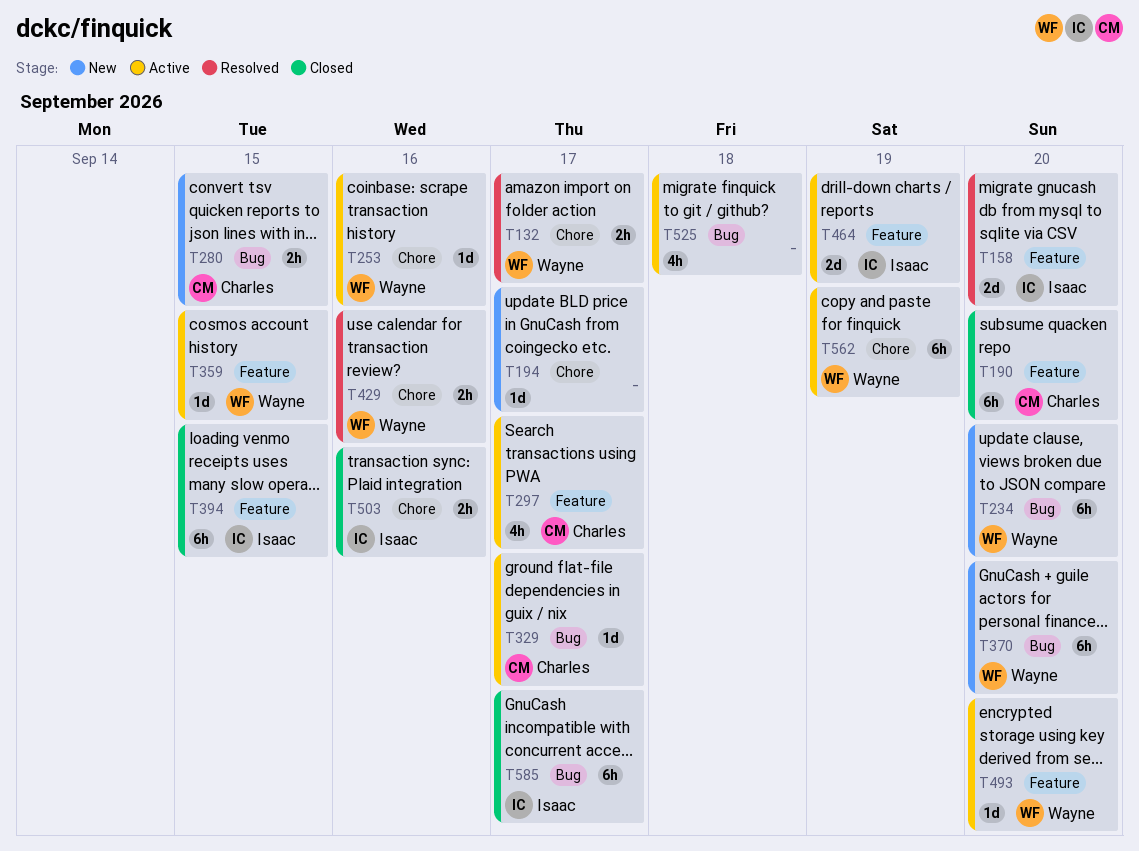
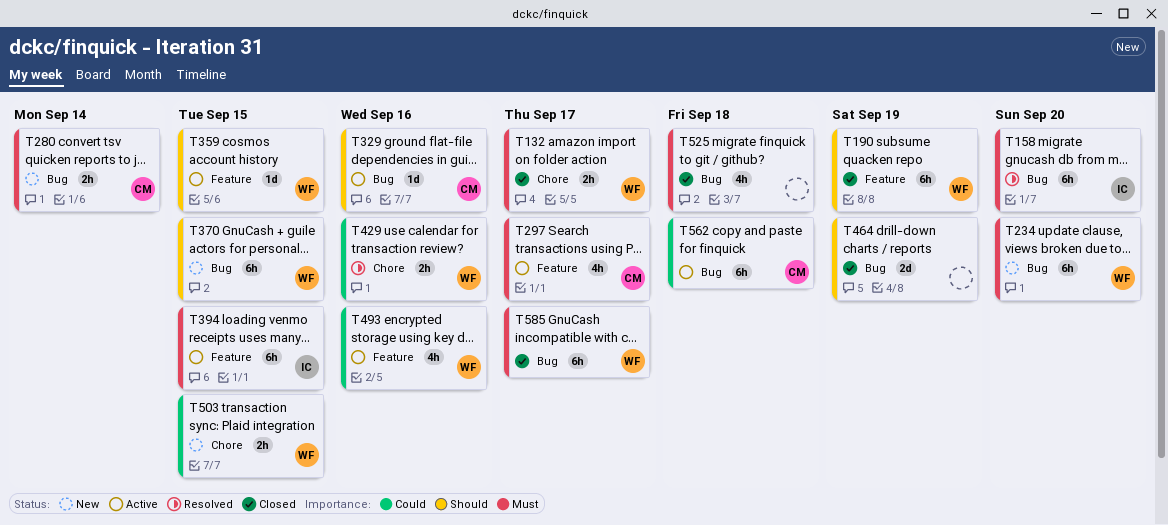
T132, status: Resolved -> Closed
T158, label: Feature -> Bug
T158, estimate: 2d -> 6h
T190, owner: Charles -> Wayne
T190, due: Sep 20 -> Sep 19
T194: present -> none
T253: present -> none
T280, due: Sep 15 -> Sep 14
T329, due: Sep 17 -> Sep 16
T370, due: Sep 20 -> Sep 15
T394, status: Closed -> Active
T464, status: Active -> Closed
T464, owner: Isaac -> none
T464, label: Feature -> Bug
T493, estimate: 1d -> 4h
T493, due: Sep 20 -> Sep 16
T503, status: Closed -> New
T503, owner: Isaac -> Wayne
T503, due: Sep 16 -> Sep 15
T525, status: Active -> Closed
T562, owner: Wayne -> Charles
T562, label: Chore -> Bug
T562, due: Sep 19 -> Sep 18
T585, owner: Isaac -> Wayne

